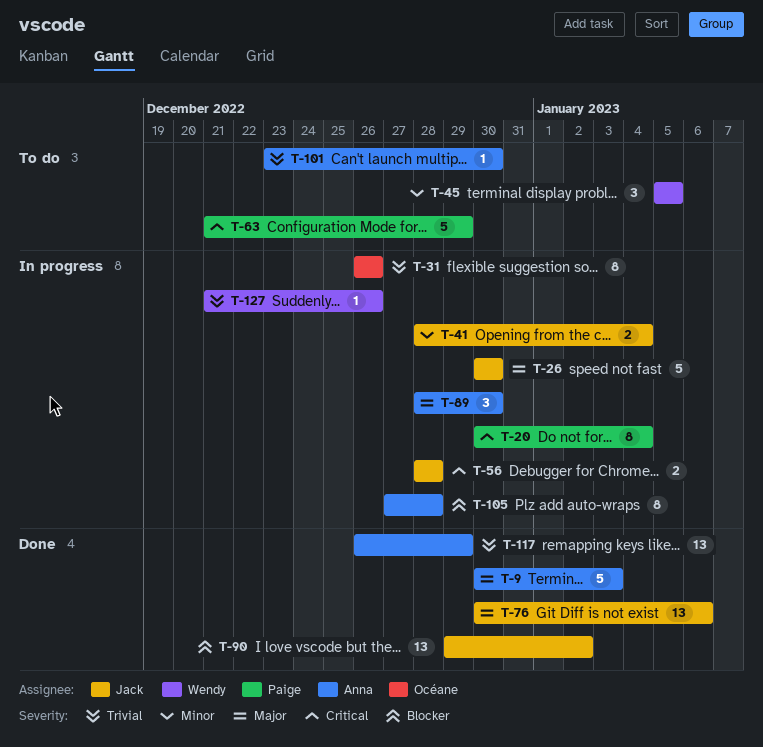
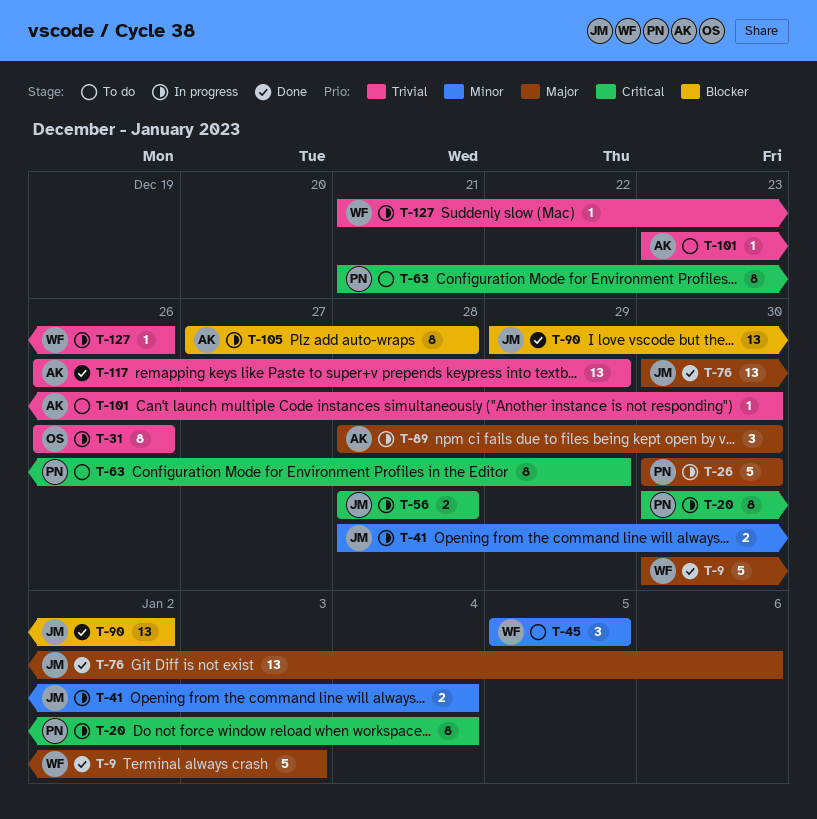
T-9, owner: Anna -> Wendy
T-26, owner: Jack -> Paige
T-63, estimate: 5 -> 8

